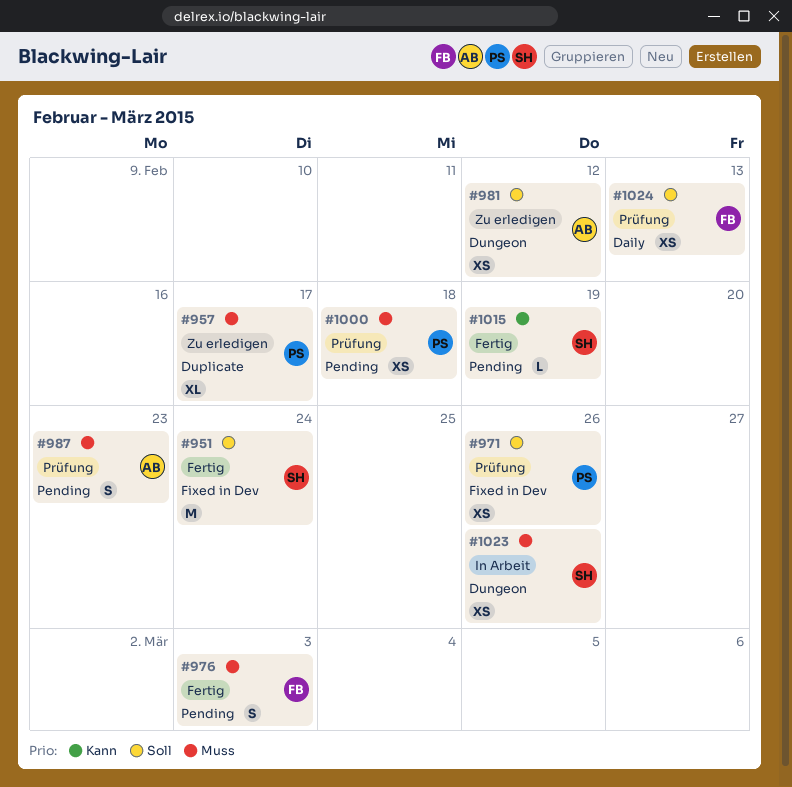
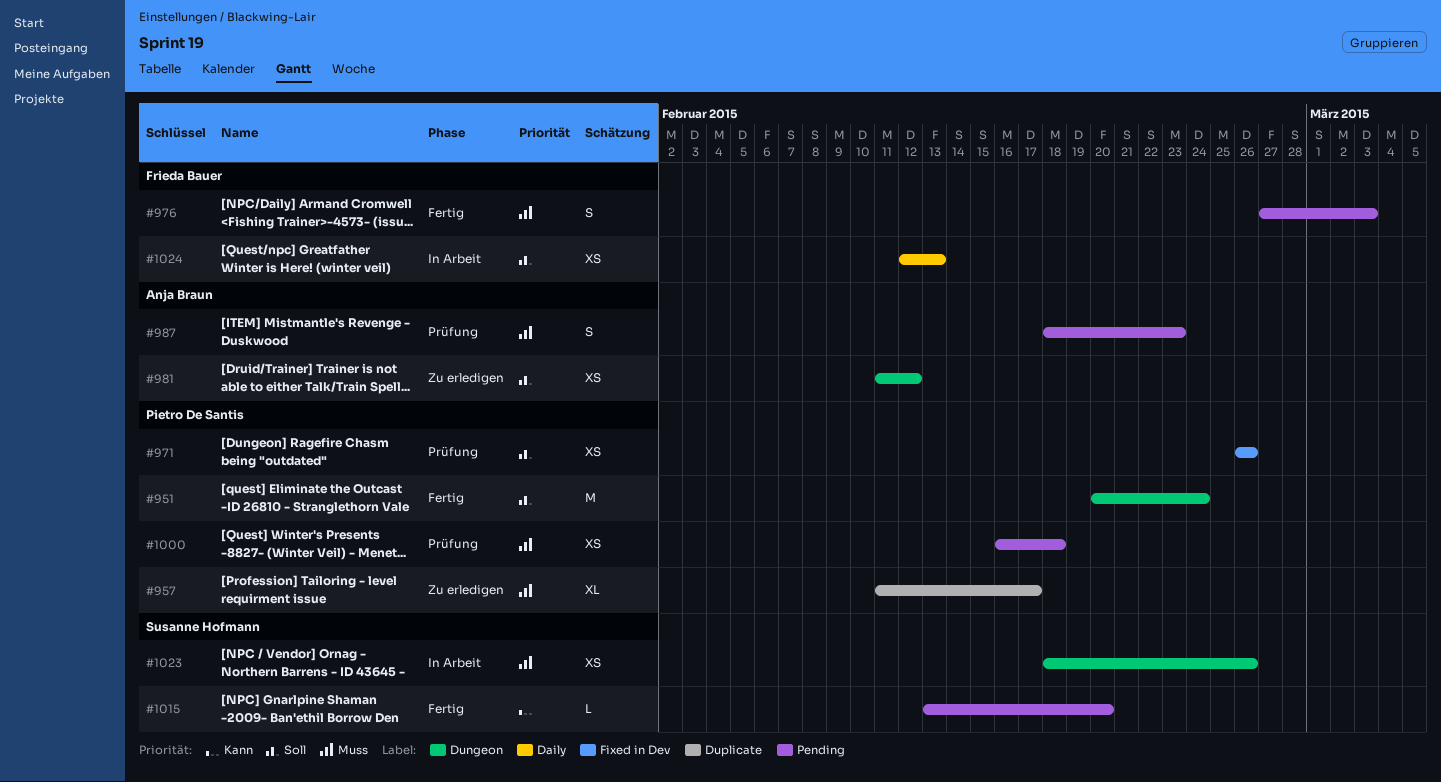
#951, owner: Susanne Hofmann -> Pietro De Santis
#951, label: Fixed in Dev -> Dungeon
#1015, due: Feb 19 -> Feb 20
#1024, status: Prüfung -> In Arbeit

